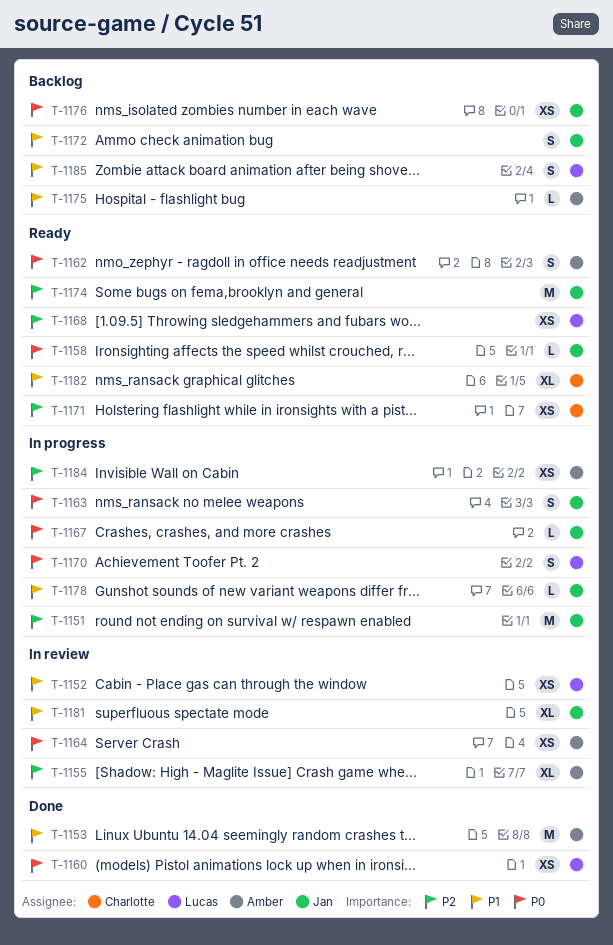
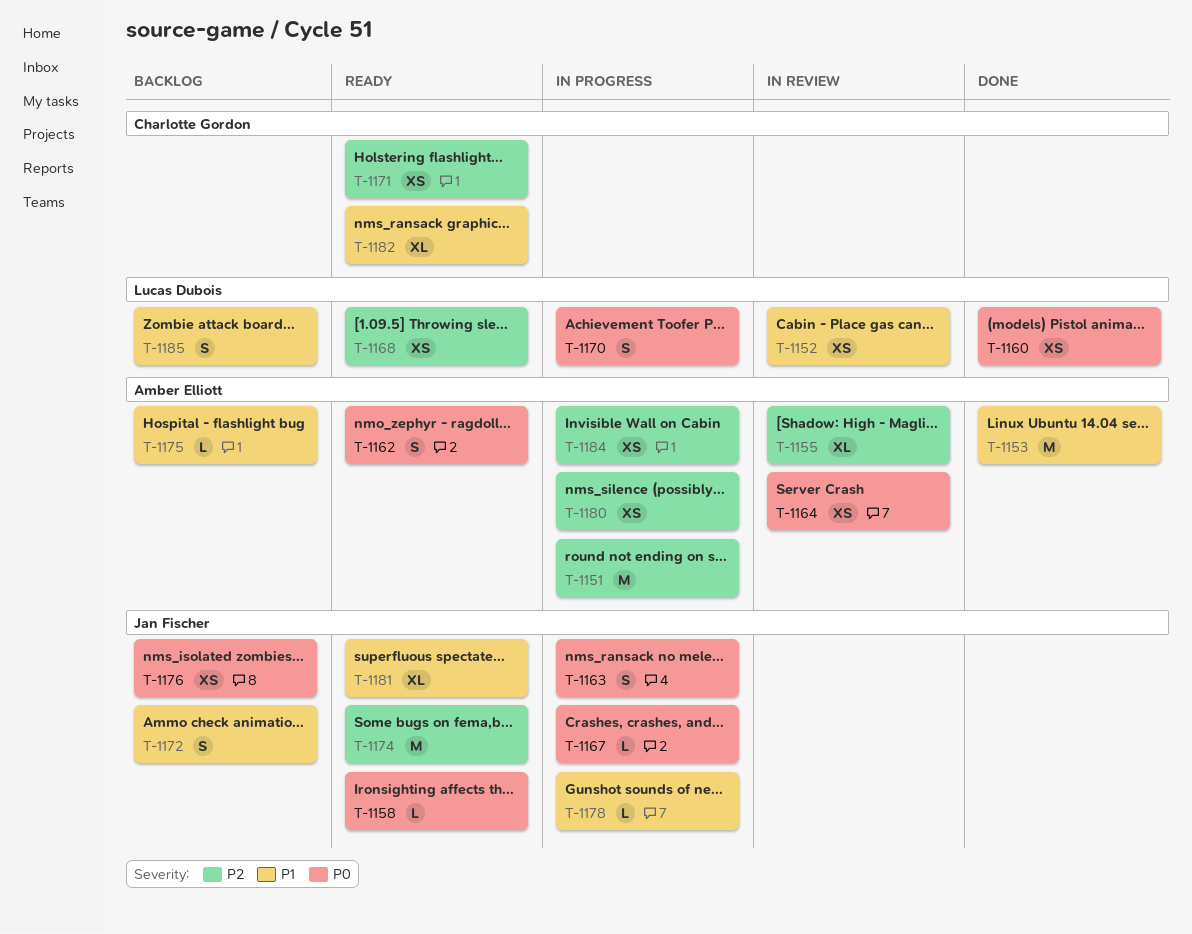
T-1151, owner: Jan Fischer -> Amber Elliott
T-1180: none -> present
T-1181, status: In review -> Ready

